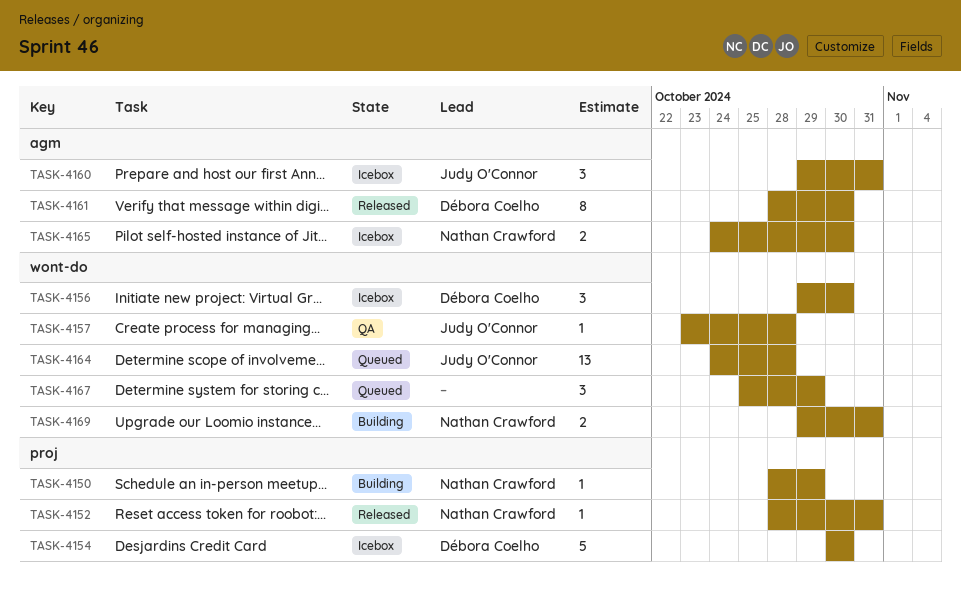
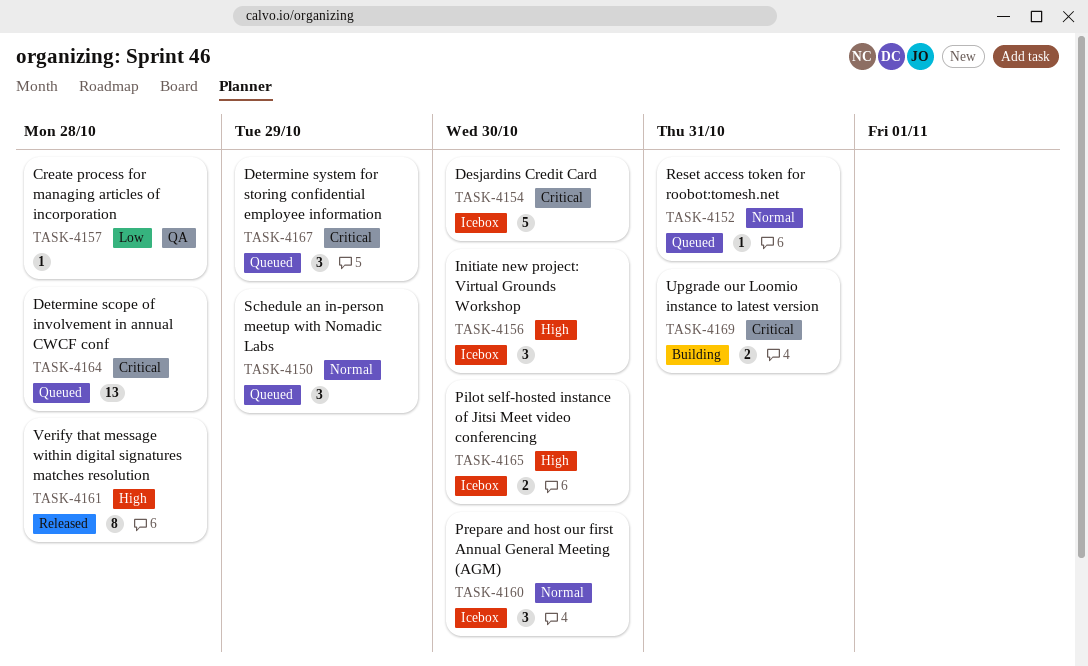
TASK-4150, status: Building -> Queued
TASK-4150, estimate: 1 -> 3
TASK-4152, status: Released -> Queued
TASK-4160, due: Oct 31 -> Oct 30
TASK-4161, due: Oct 30 -> Oct 28

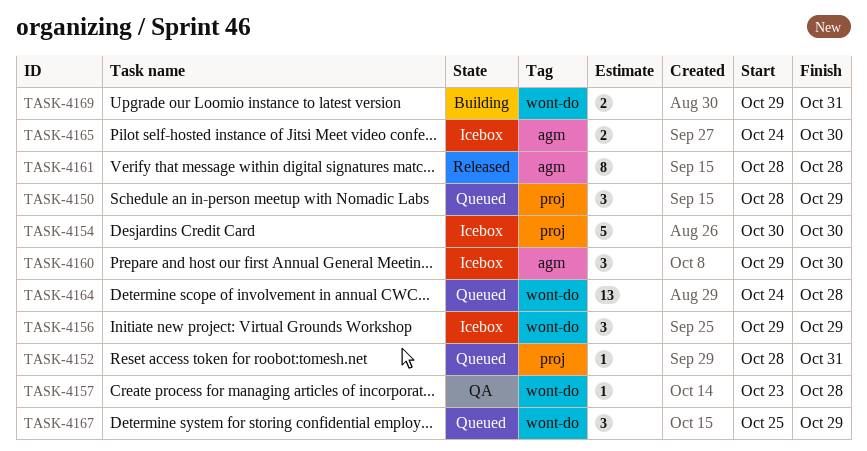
TASK-4156, due: Oct 30 -> Oct 29

